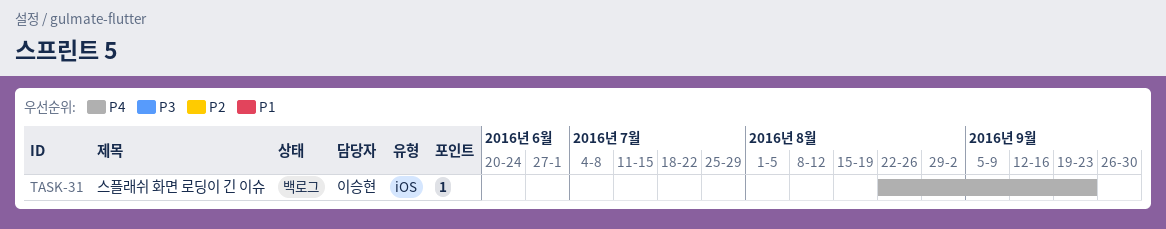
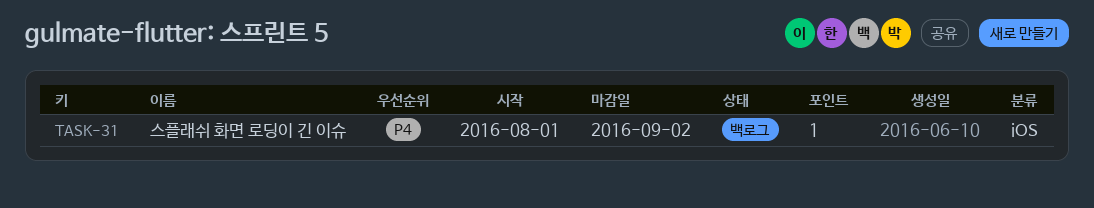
TASK-31, start: Aug 22 -> Aug 1
TASK-31, due: Sep 23 -> Sep 2

